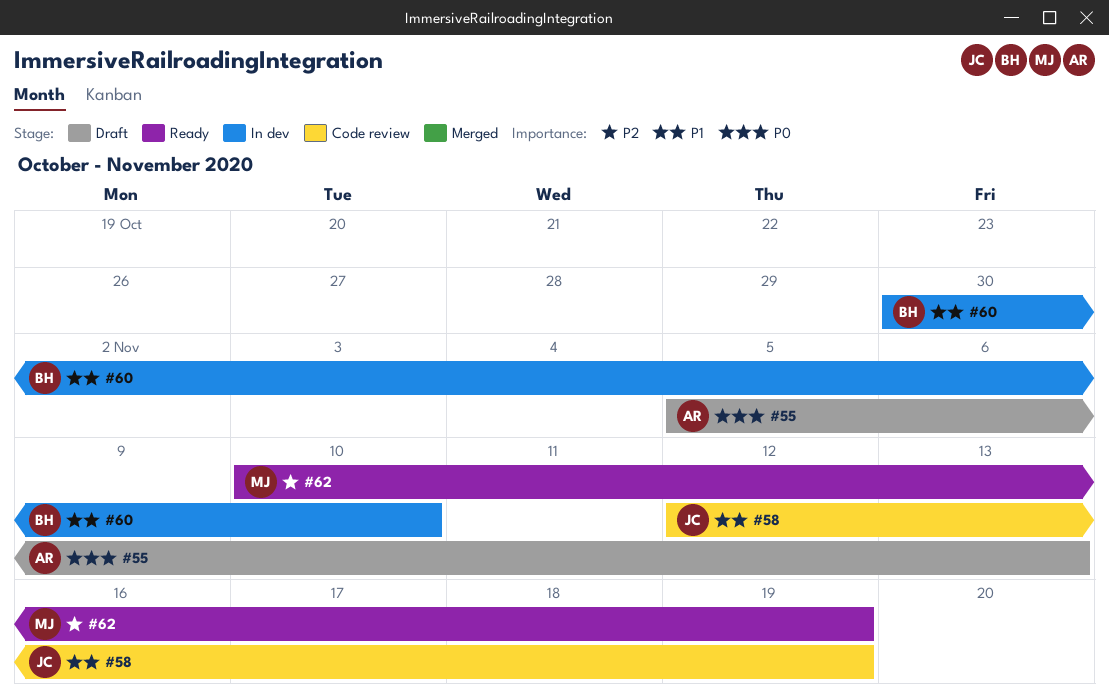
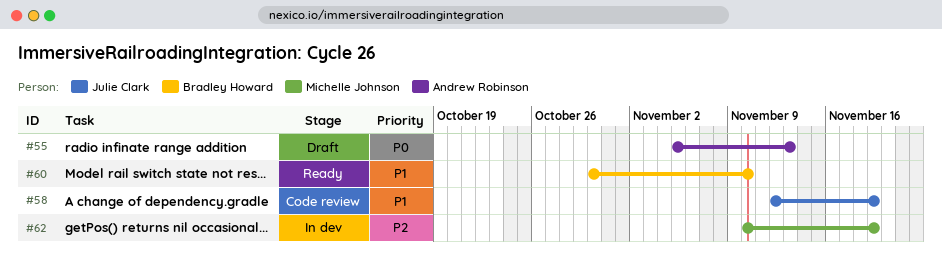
#60, status: In dev -> Ready
#62, status: Ready -> In dev

